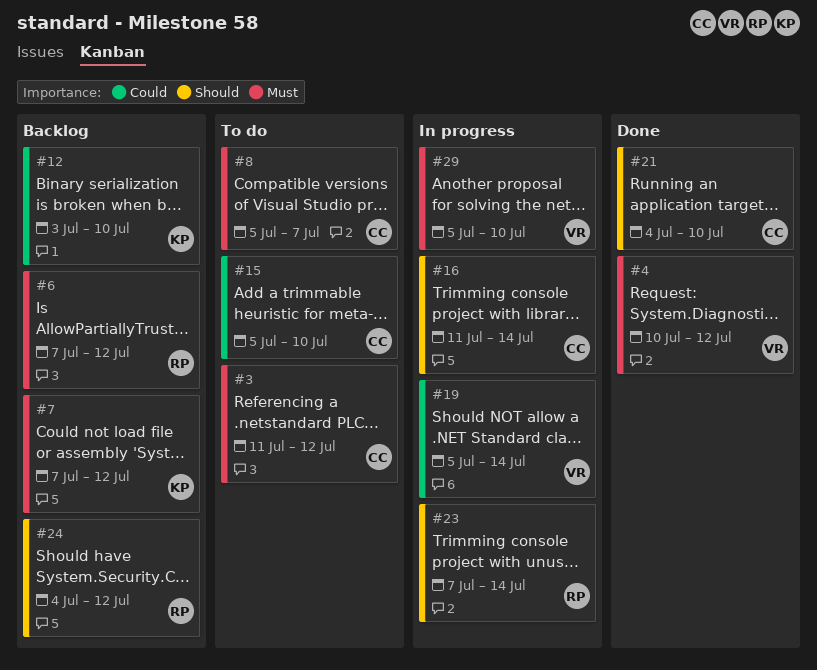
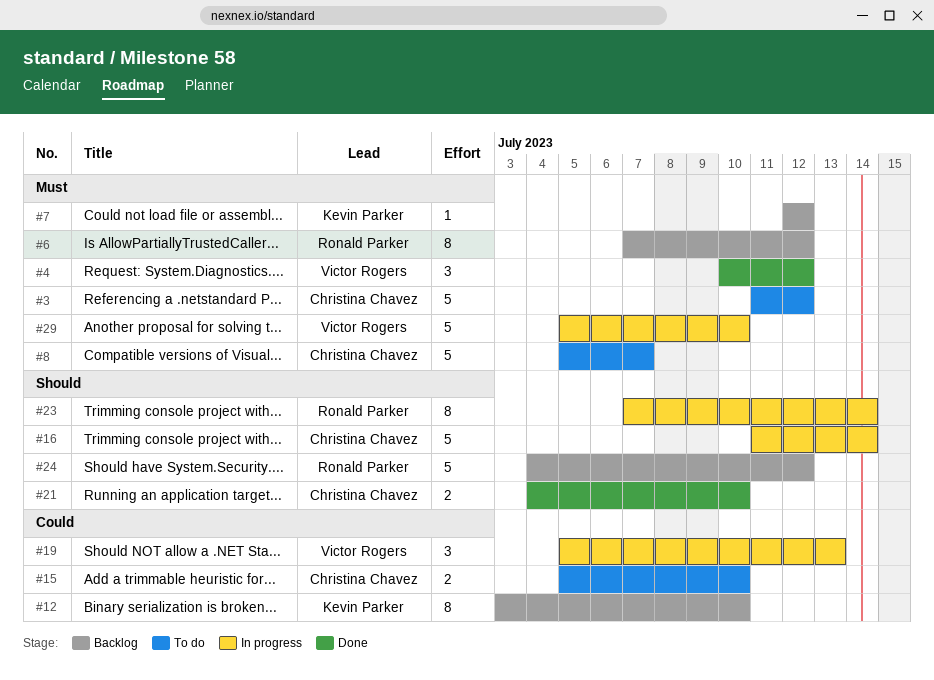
#7, start: Jul 7 -> Jul 12
#19, due: Jul 14 -> Jul 13

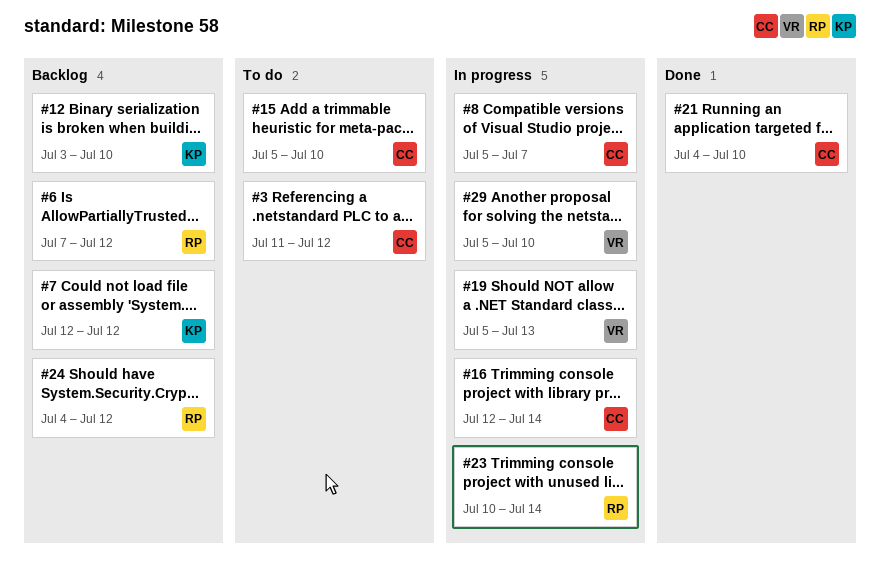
#4: present -> none
#8, status: To do -> In progress
#16, start: Jul 11 -> Jul 12
#23, start: Jul 7 -> Jul 10

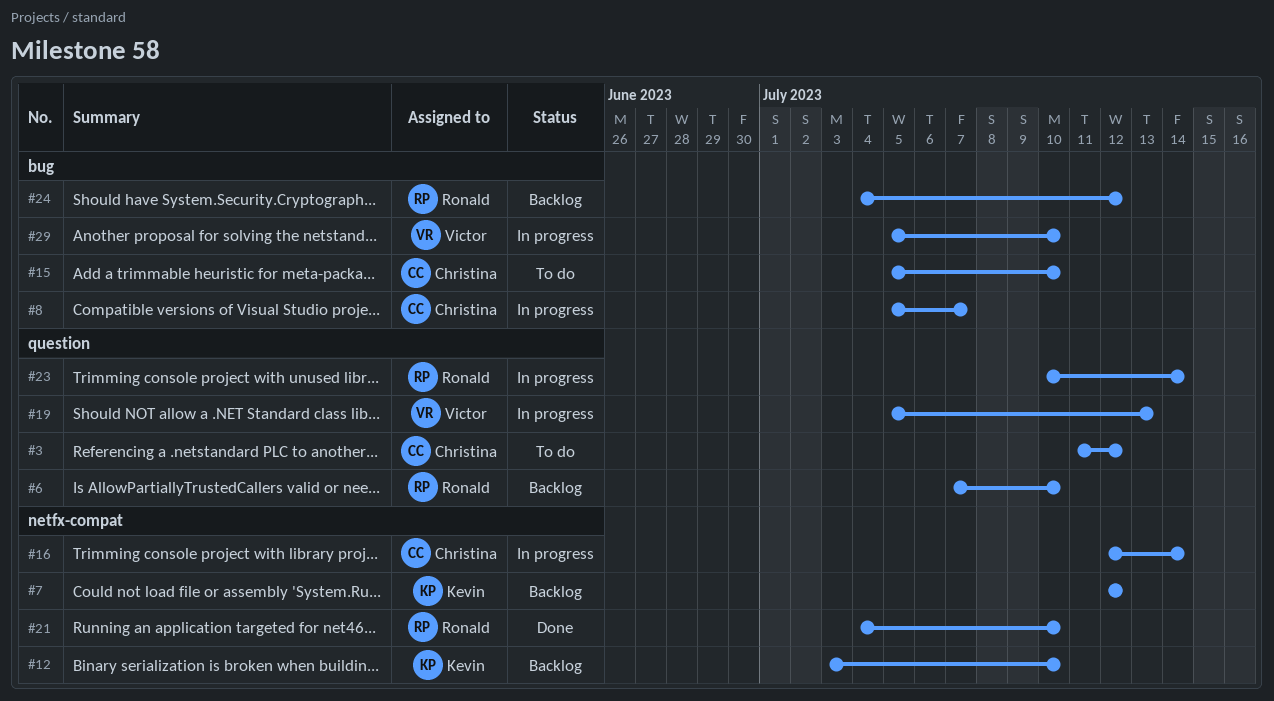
#6, due: Jul 12 -> Jul 10
#21, owner: Christina -> Ronald

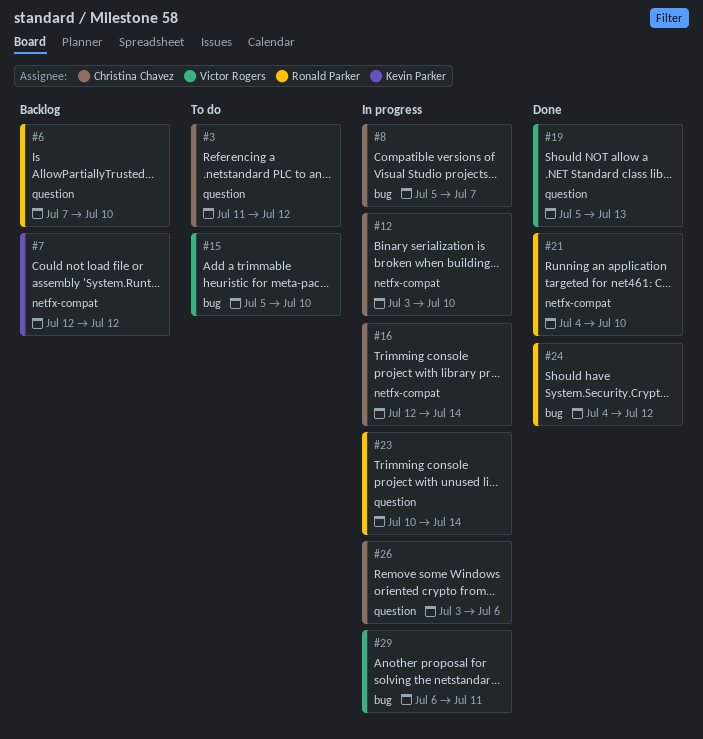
#12, status: Backlog -> In progress
#12, owner: Kevin Parker -> Christina Chavez
#15, owner: Christina Chavez -> Victor Rogers
#19, status: In progress -> Done
#24, status: Backlog -> Done
#26: none -> present
#29, start: Jul 5 -> Jul 6
#29, due: Jul 10 -> Jul 11

